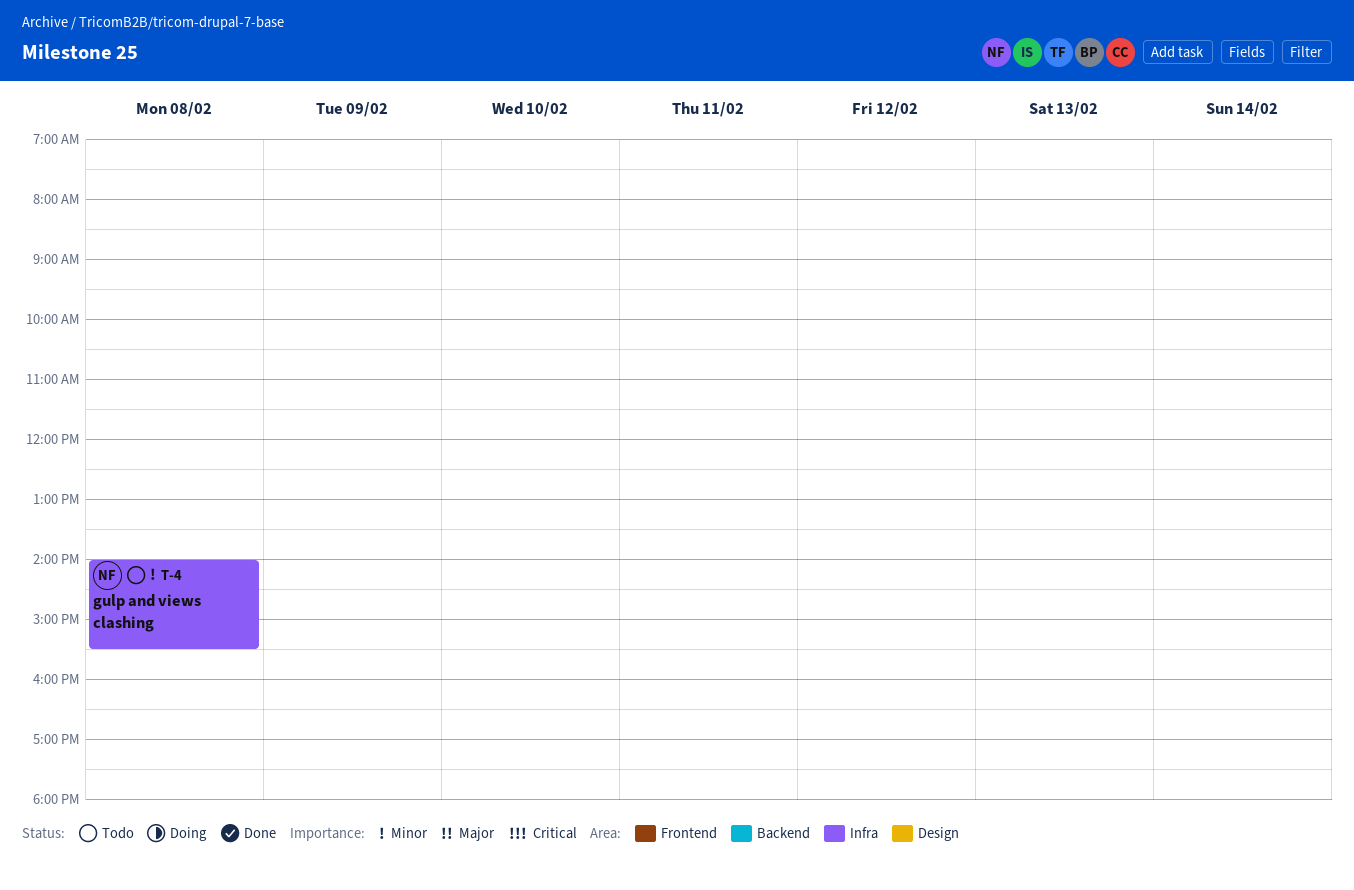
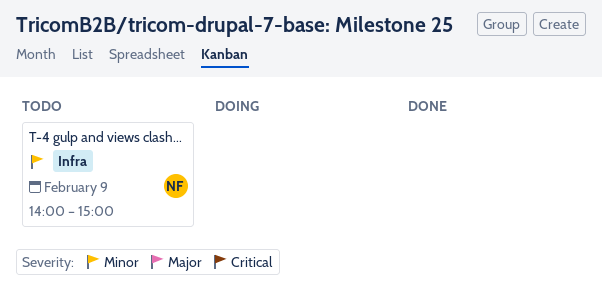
T-4, day: Feb 8 -> Feb 9
T-4, ends: 15:30 -> 15:00

